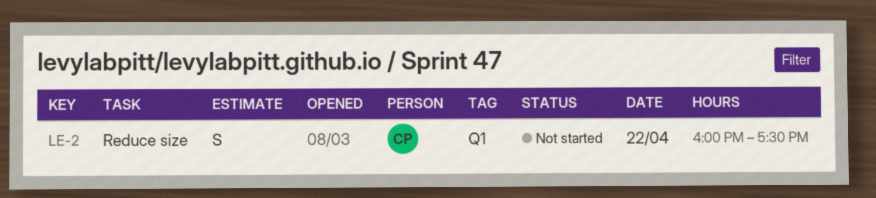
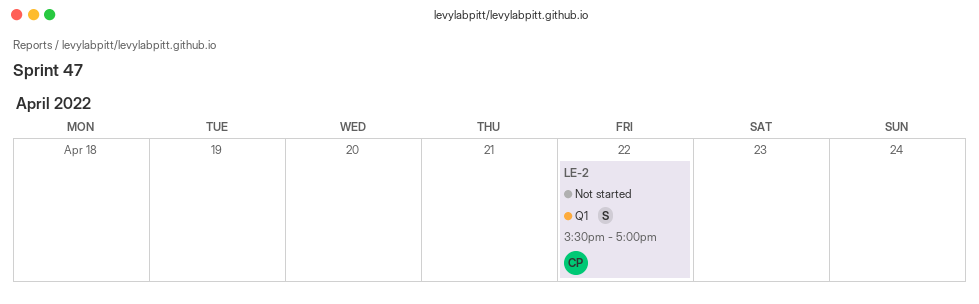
LE-2, begins: 16:00 -> 15:30
LE-2, ends: 17:30 -> 17:00

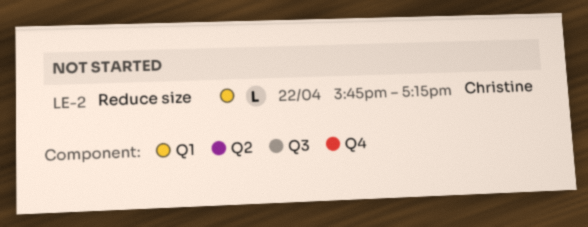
LE-2, estimate: S -> L
LE-2, begins: 15:30 -> 15:45
LE-2, ends: 17:00 -> 17:15

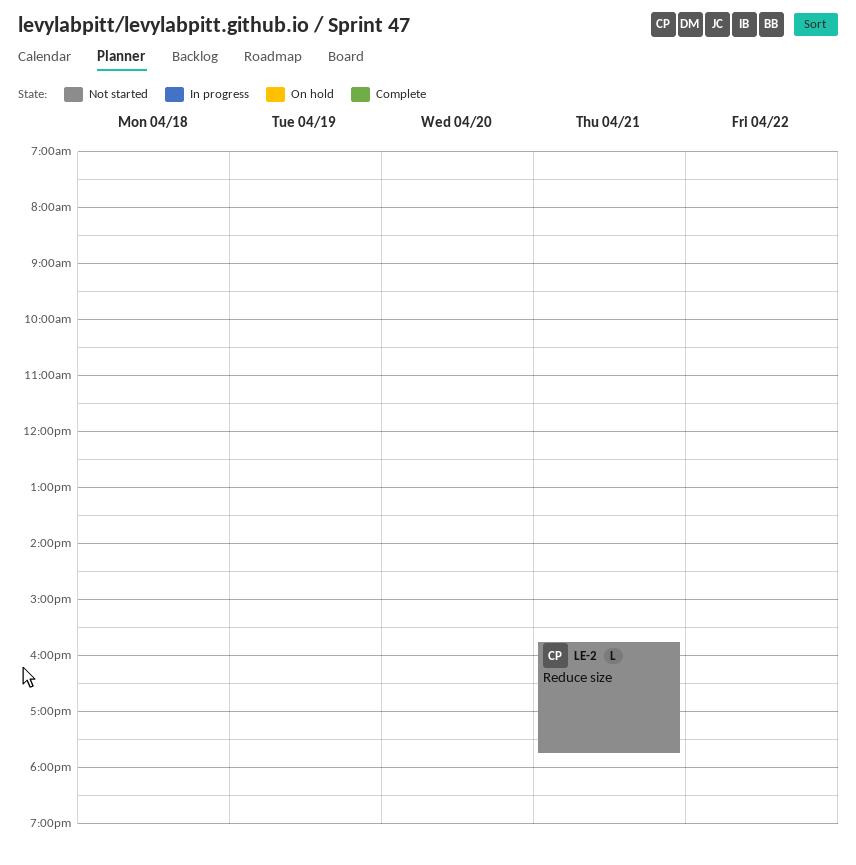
LE-2, day: Apr 22 -> Apr 21
LE-2, ends: 17:15 -> 17:45

